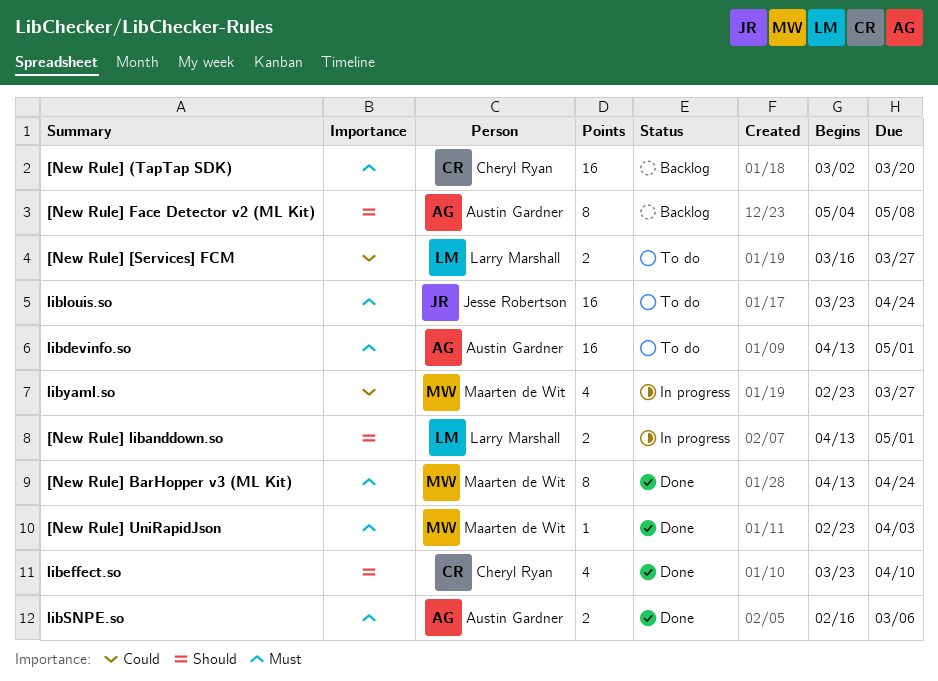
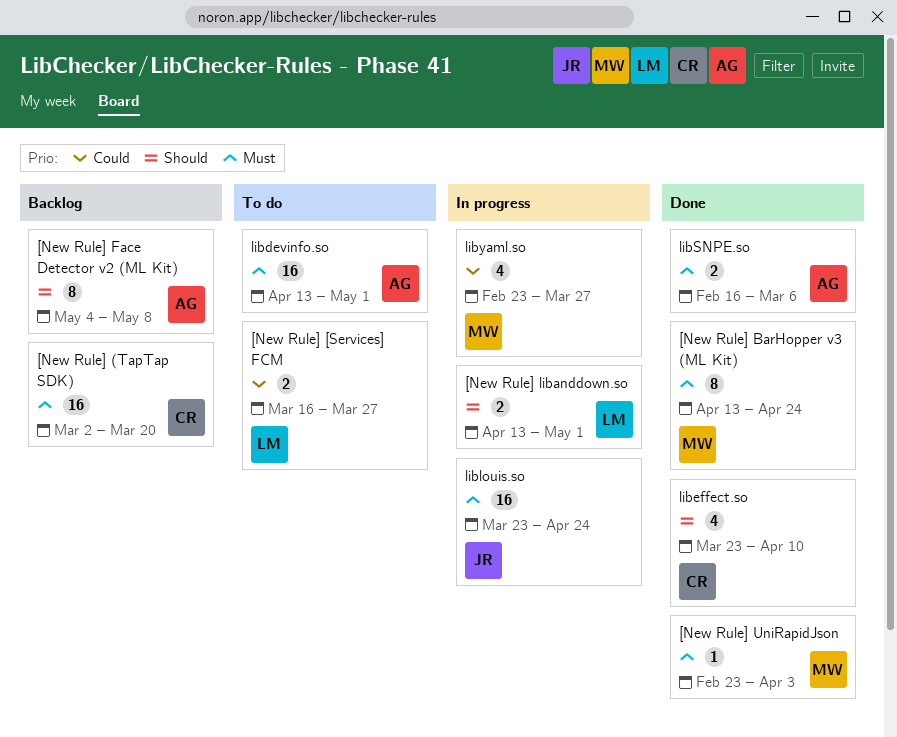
liblouis.so, status: To do -> In progress

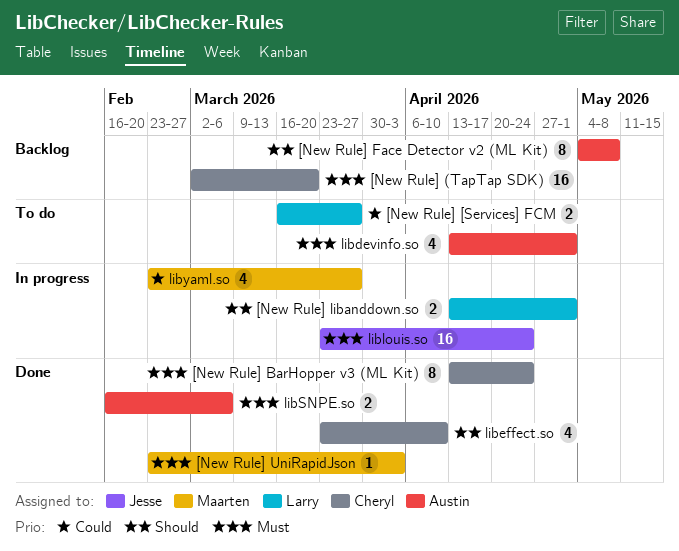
[New Rule] BarHopper v3 (ML Kit), owner: Maarten -> Cheryl
libdevinfo.so, estimate: 16 -> 4

